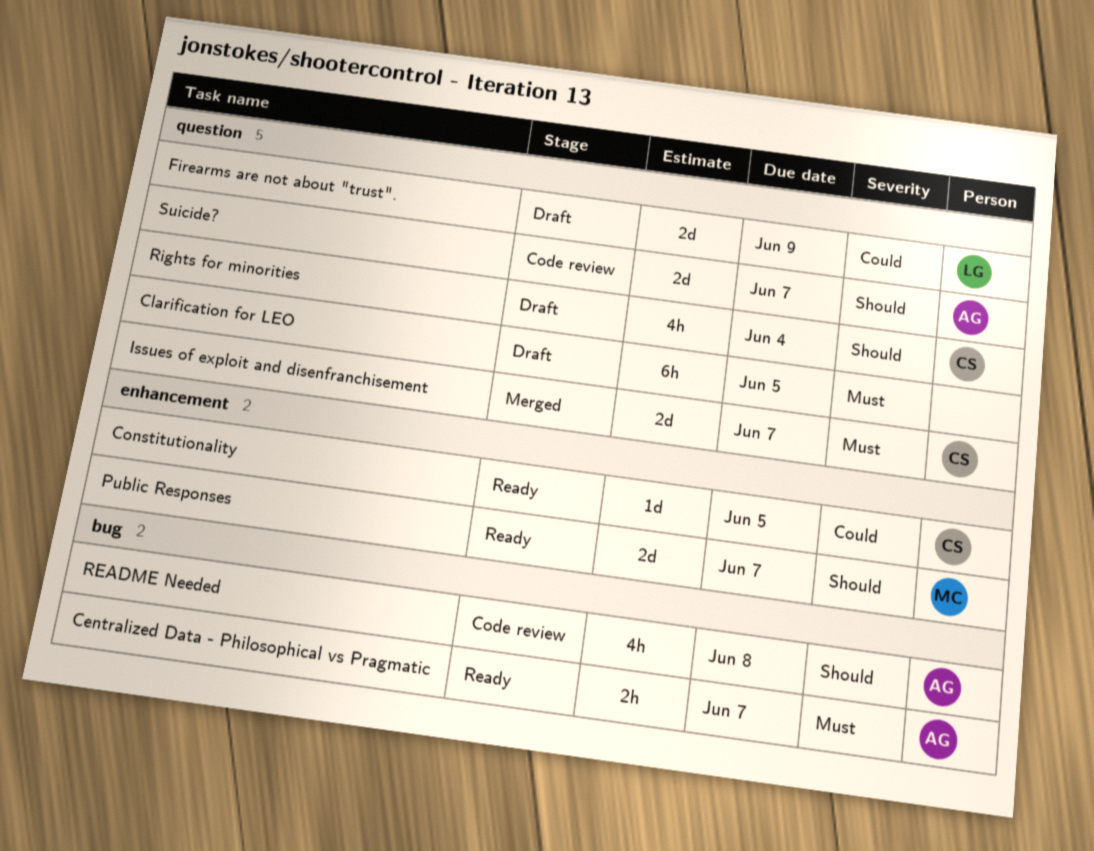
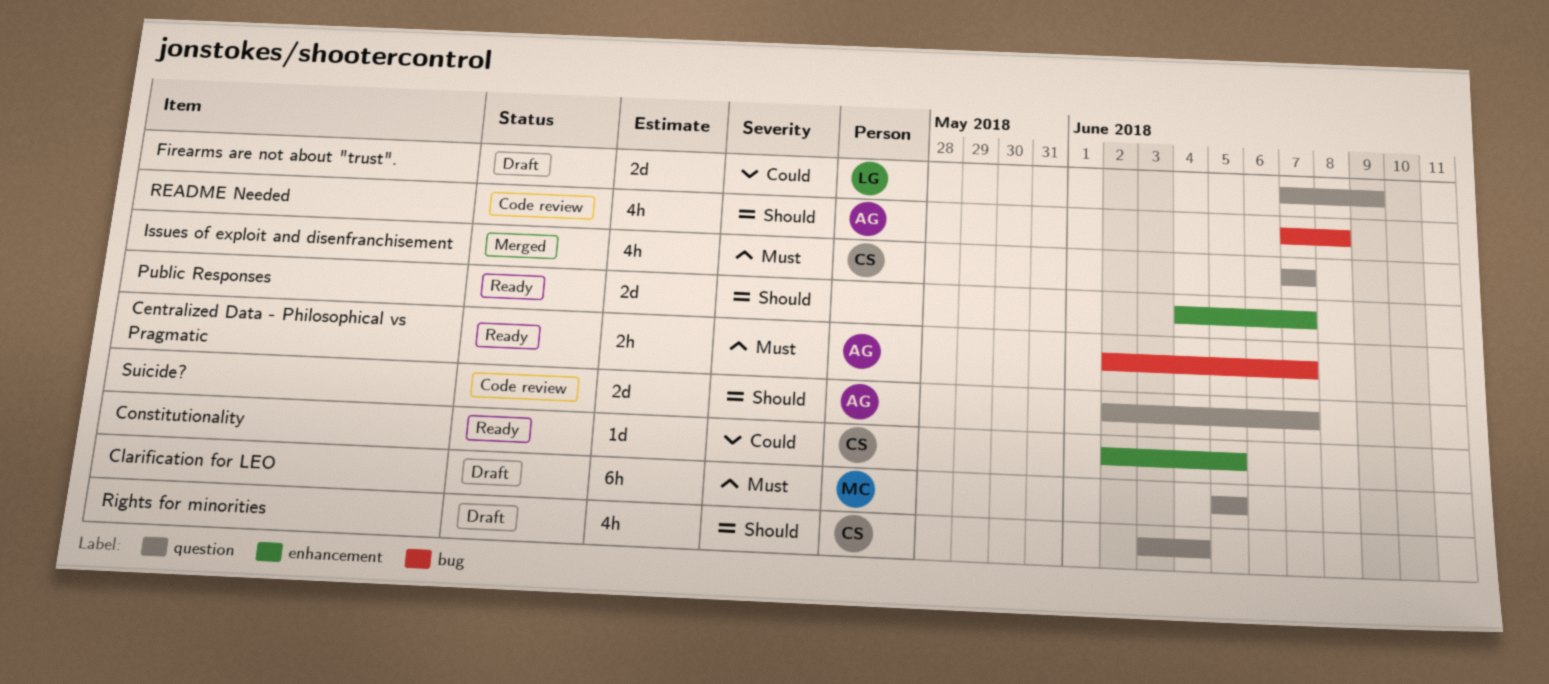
Clarification for LEO, owner: none -> MC
Issues of exploit and disenfranchisement, estimate: 2d -> 4h
Public Responses, owner: MC -> none

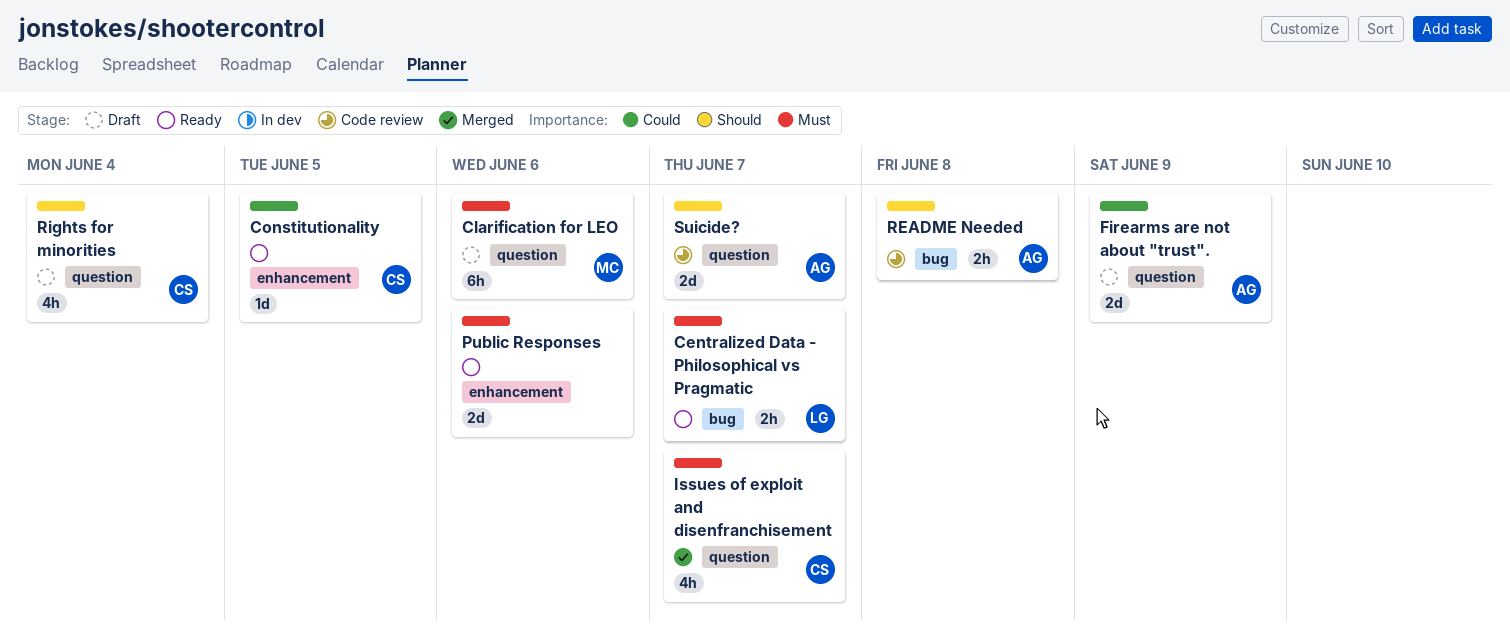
Centralized Data - Philosophical vs Pragmatic, owner: AG -> LG
Clarification for LEO, due: Jun 5 -> Jun 6
Firearms are not about "trust"., owner: LG -> AG
Public Responses, priority: Should -> Must
Public Responses, due: Jun 7 -> Jun 6
README Needed, estimate: 4h -> 2h

